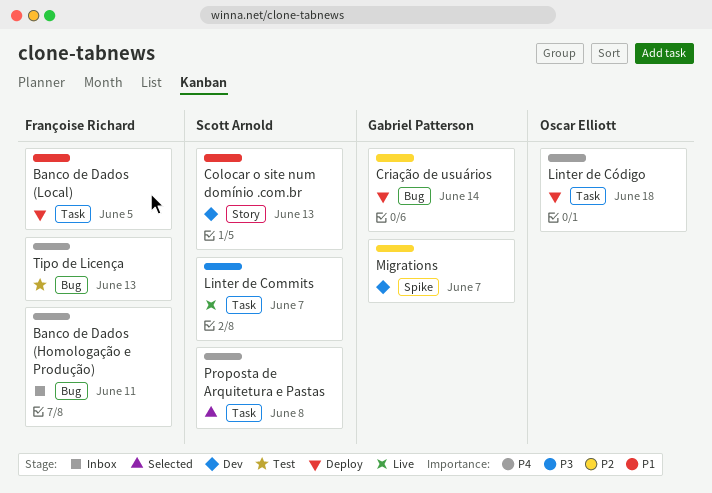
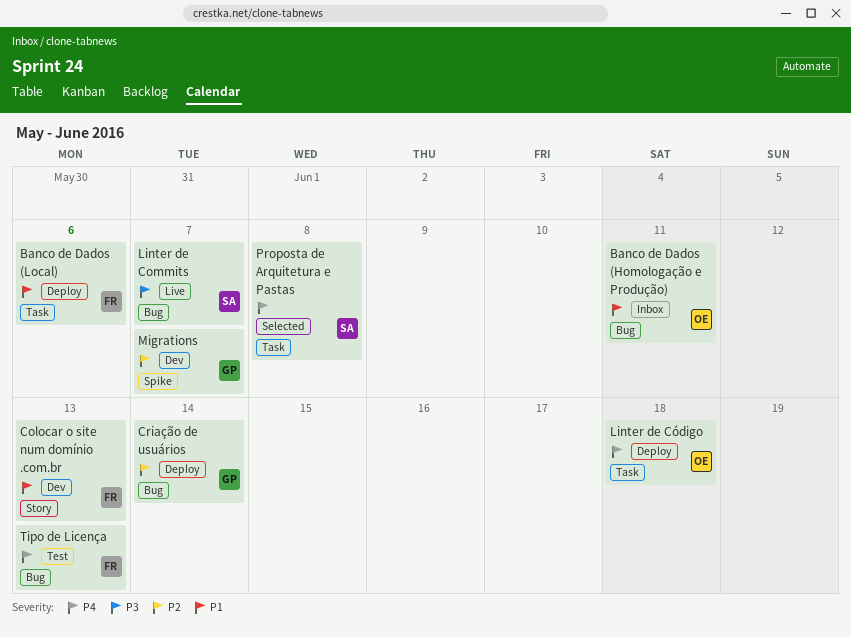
Banco de Dados (Homologação e Produção), owner: Françoise Richard -> Oscar Elliott
Banco de Dados (Homologação e Produção), priority: P4 -> P1
Banco de Dados (Local), due: Jun 5 -> Jun 6
Colocar o site num domínio .com.br, owner: Scott Arnold -> Françoise Richard
Linter de Commits, label: Task -> Bug

